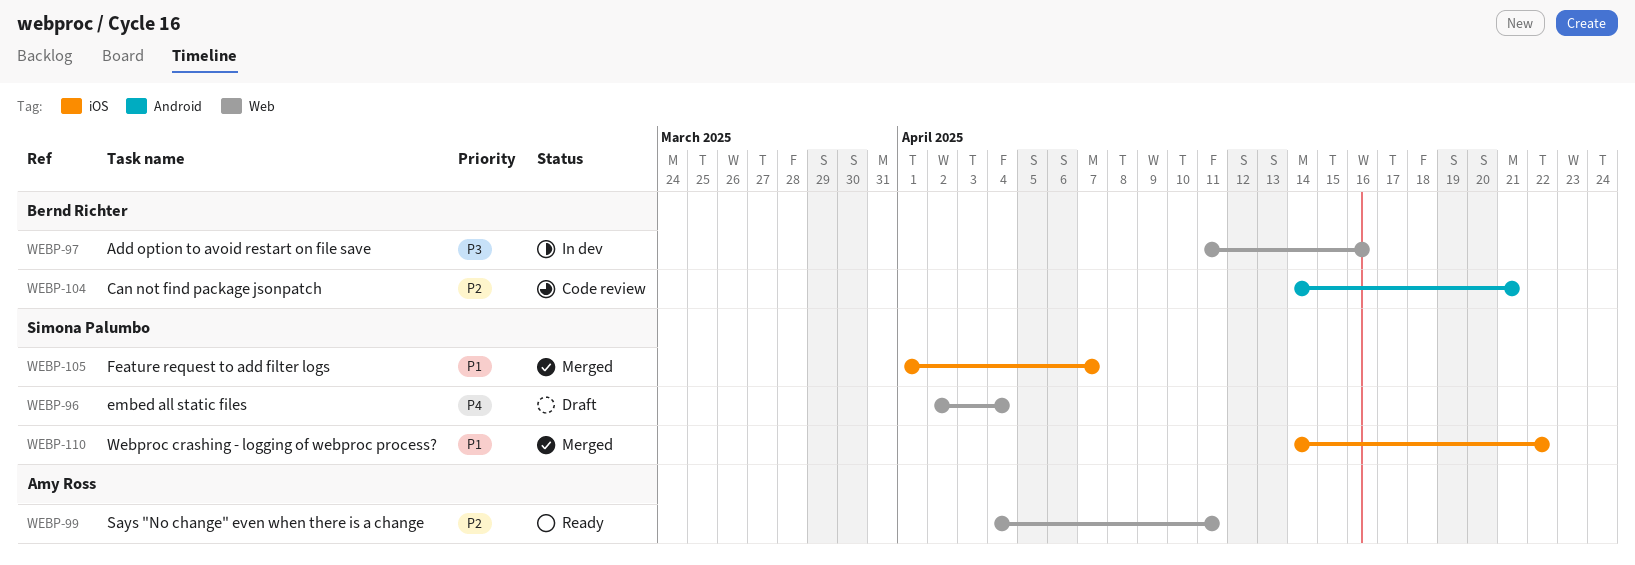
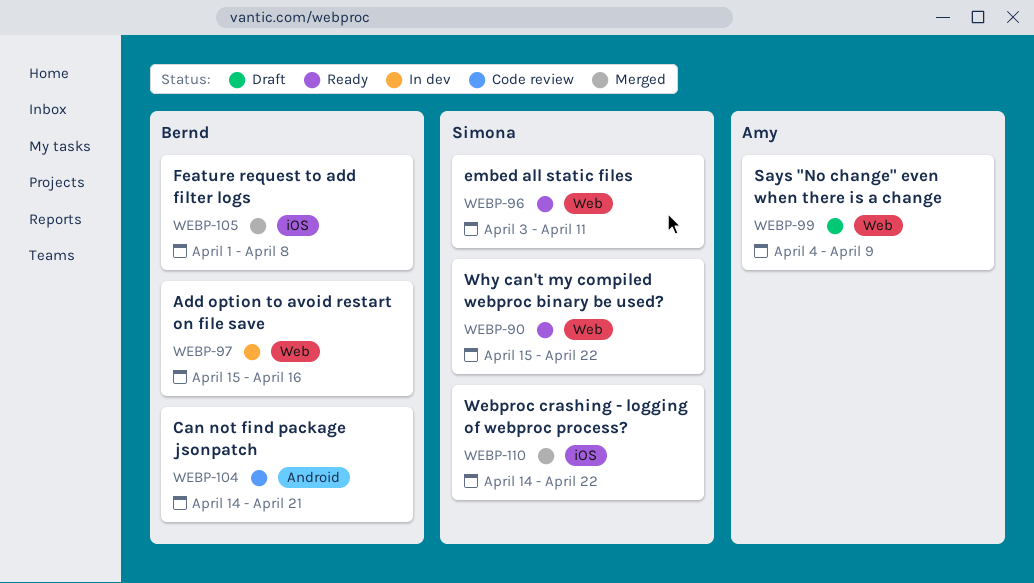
WEBP-90: none -> present
WEBP-96, status: Draft -> Ready
WEBP-96, start: Apr 2 -> Apr 3
WEBP-96, due: Apr 4 -> Apr 11
WEBP-97, start: Apr 11 -> Apr 15
WEBP-99, status: Ready -> Draft
WEBP-99, due: Apr 11 -> Apr 9
WEBP-105, owner: Simona Palumbo -> Bernd Richter
WEBP-105, due: Apr 7 -> Apr 8

